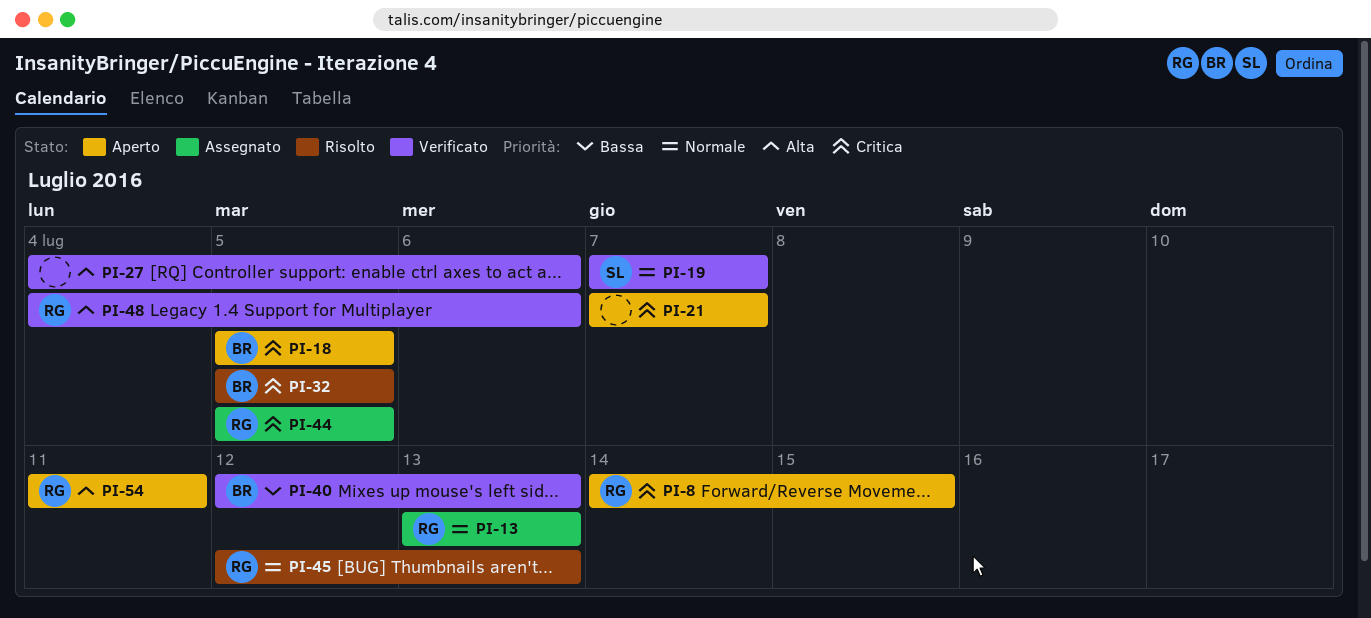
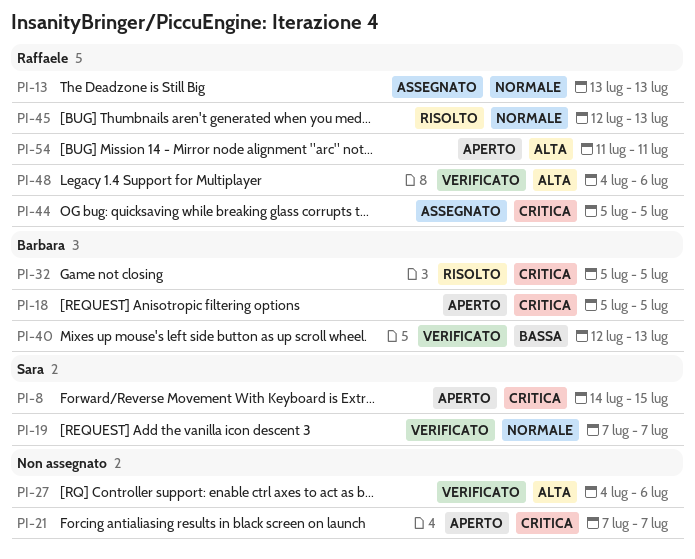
PI-8, owner: Raffaele -> Sara

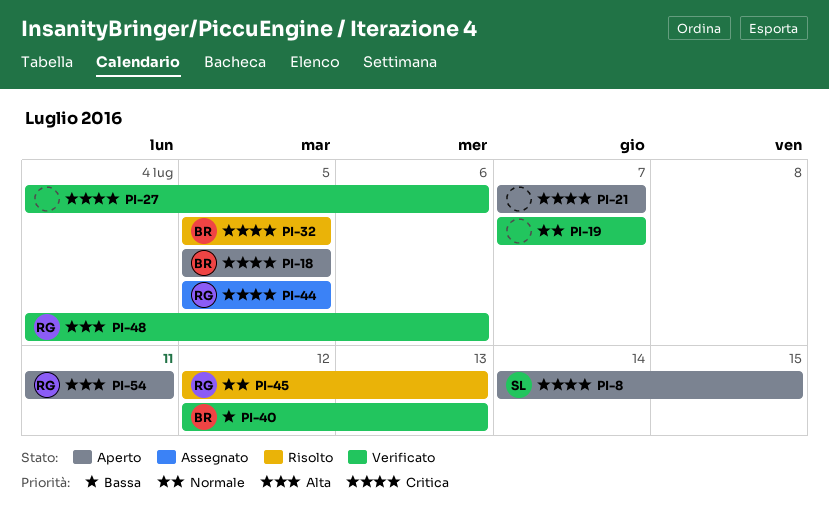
PI-13: present -> none
PI-19, owner: Sara -> none
PI-27, priority: Alta -> Critica

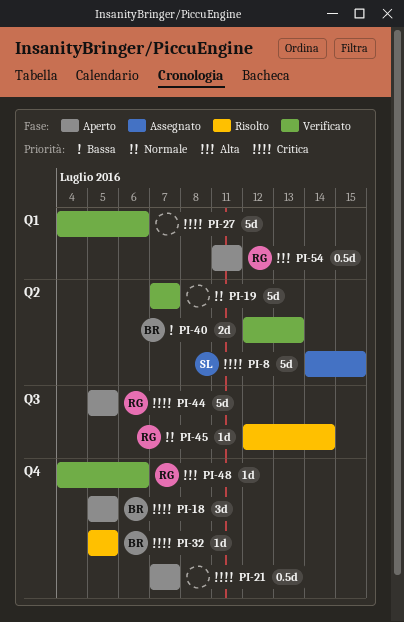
PI-8, status: Aperto -> Assegnato
PI-44, status: Assegnato -> Aperto
PI-45, due: Jul 13 -> Jul 14

